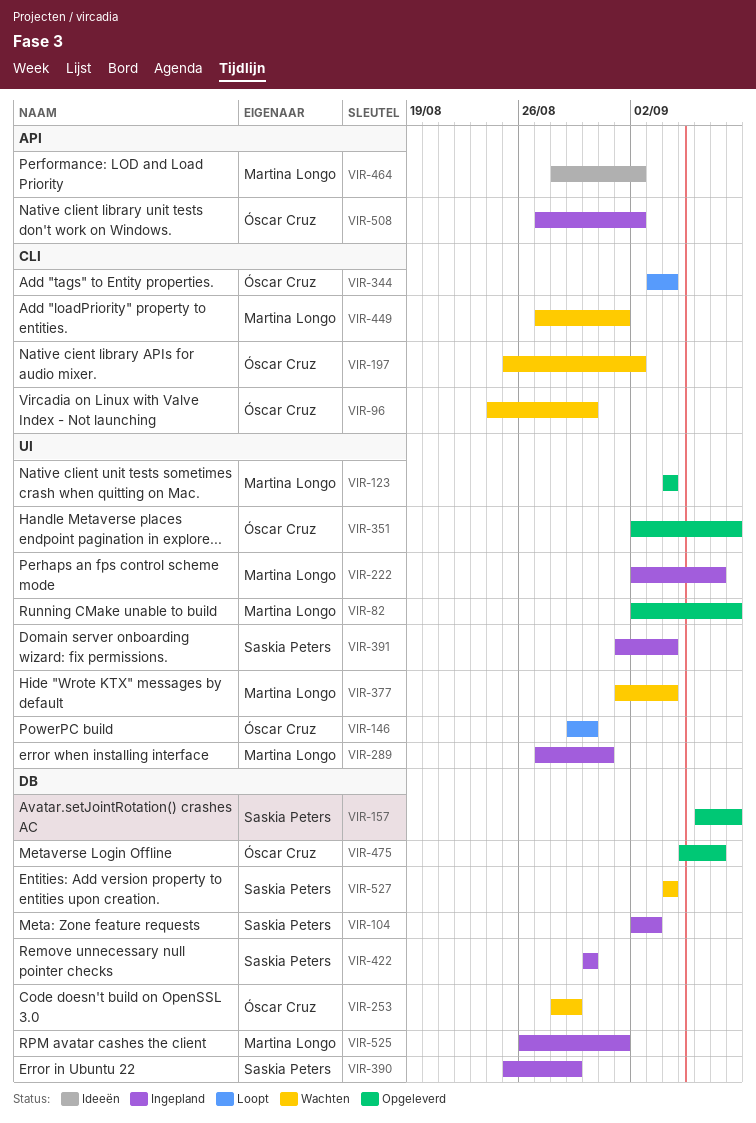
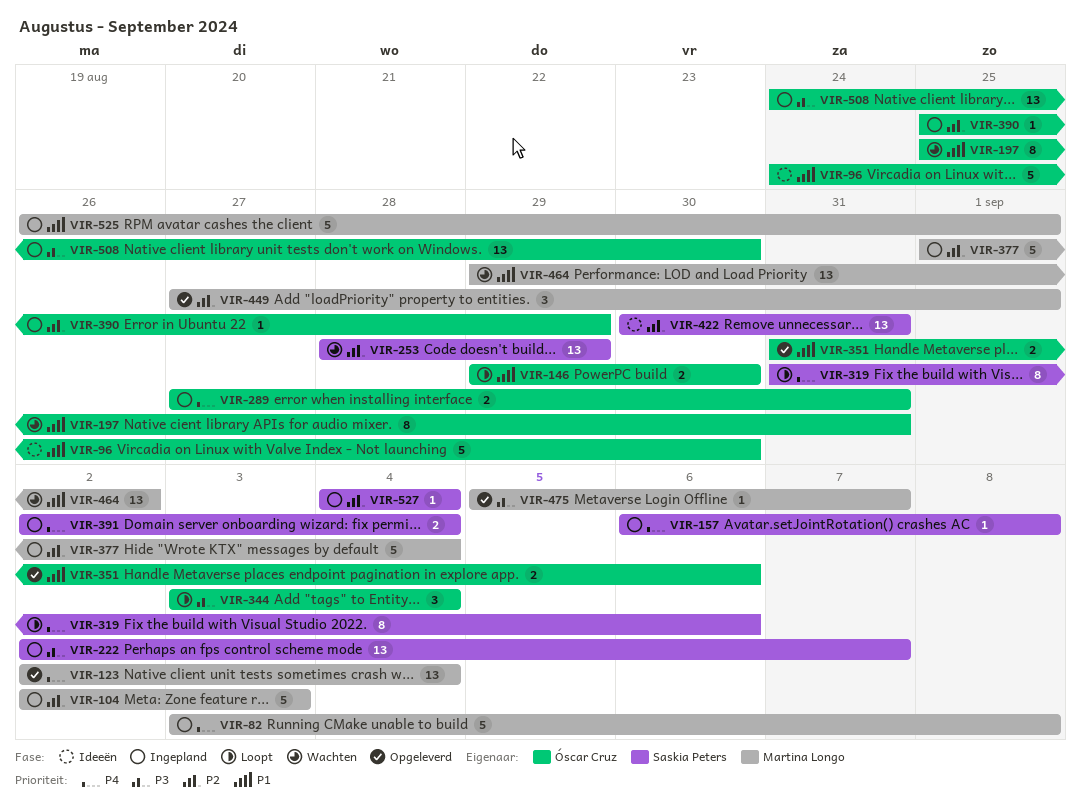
VIR-82, status: Opgeleverd -> Ingepland
VIR-82, start: Sep 2 -> Sep 3
VIR-96, status: Wachten -> Ideeën
VIR-104, owner: Saskia Peters -> Martina Longo
VIR-123, start: Sep 4 -> Sep 2
VIR-157, status: Opgeleverd -> Ingepland
VIR-197, due: Sep 2 -> Aug 31
VIR-222, owner: Martina Longo -> Saskia Peters
VIR-253, owner: Óscar Cruz -> Saskia Peters
VIR-289, owner: Martina Longo -> Óscar Cruz
VIR-319: none -> present
VIR-351, start: Sep 2 -> Aug 31
VIR-351, due: Sep 8 -> Sep 6
VIR-377, status: Wachten -> Ingepland
VIR-390, owner: Saskia Peters -> Óscar Cruz
VIR-391, start: Sep 1 -> Sep 2
VIR-422, status: Ingepland -> Ideeën
VIR-422, due: Aug 30 -> Aug 31
VIR-449, status: Wachten -> Opgeleverd
VIR-464, status: Ideeën -> Wachten
VIR-464, start: Aug 28 -> Aug 29
VIR-475, owner: Óscar Cruz -> Martina Longo
VIR-508, start: Aug 27 -> Aug 24
VIR-508, due: Sep 2 -> Aug 30
VIR-527, status: Wachten -> Ingepland

